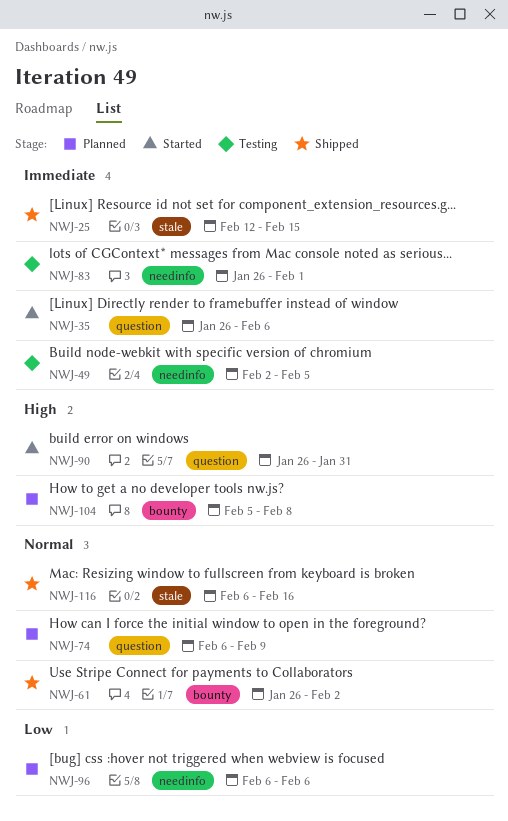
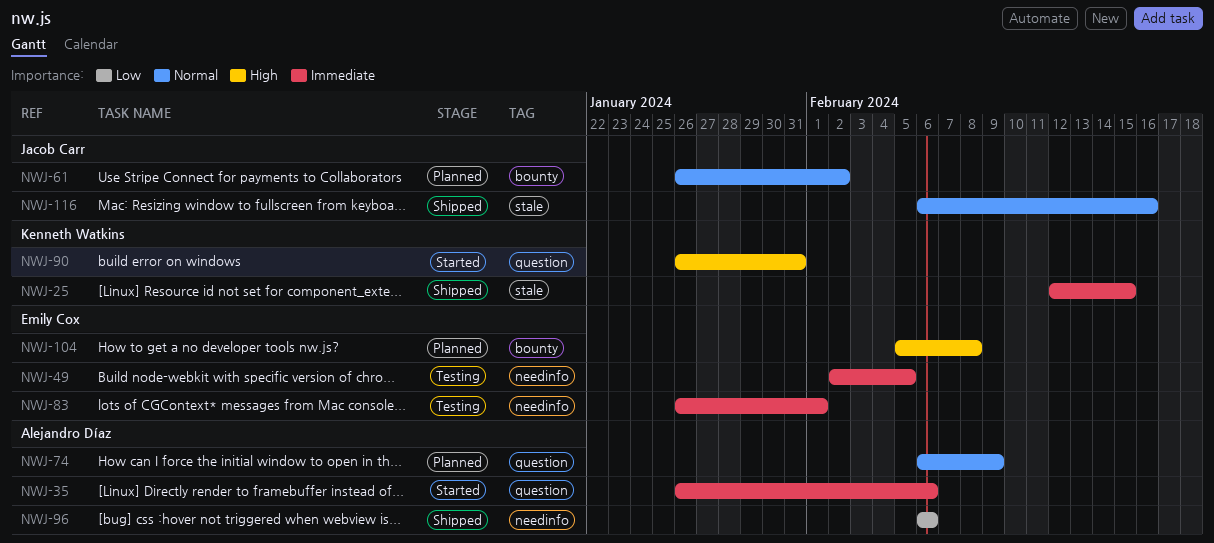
NWJ-61, status: Shipped -> Planned
NWJ-96, status: Planned -> Shipped

